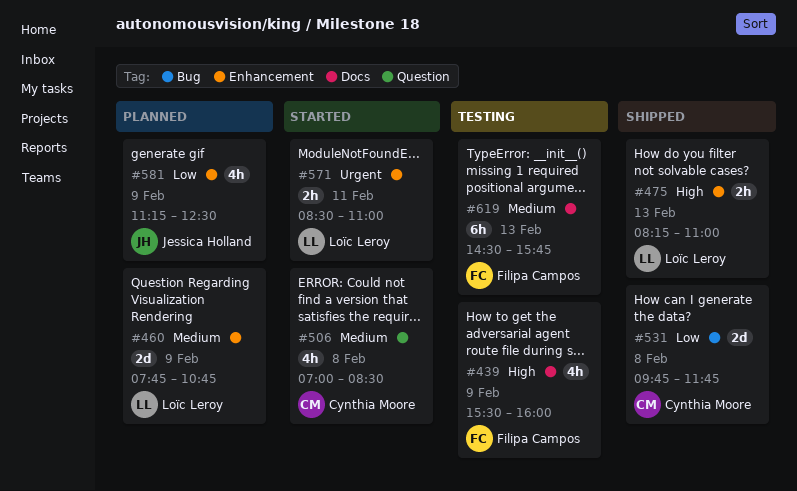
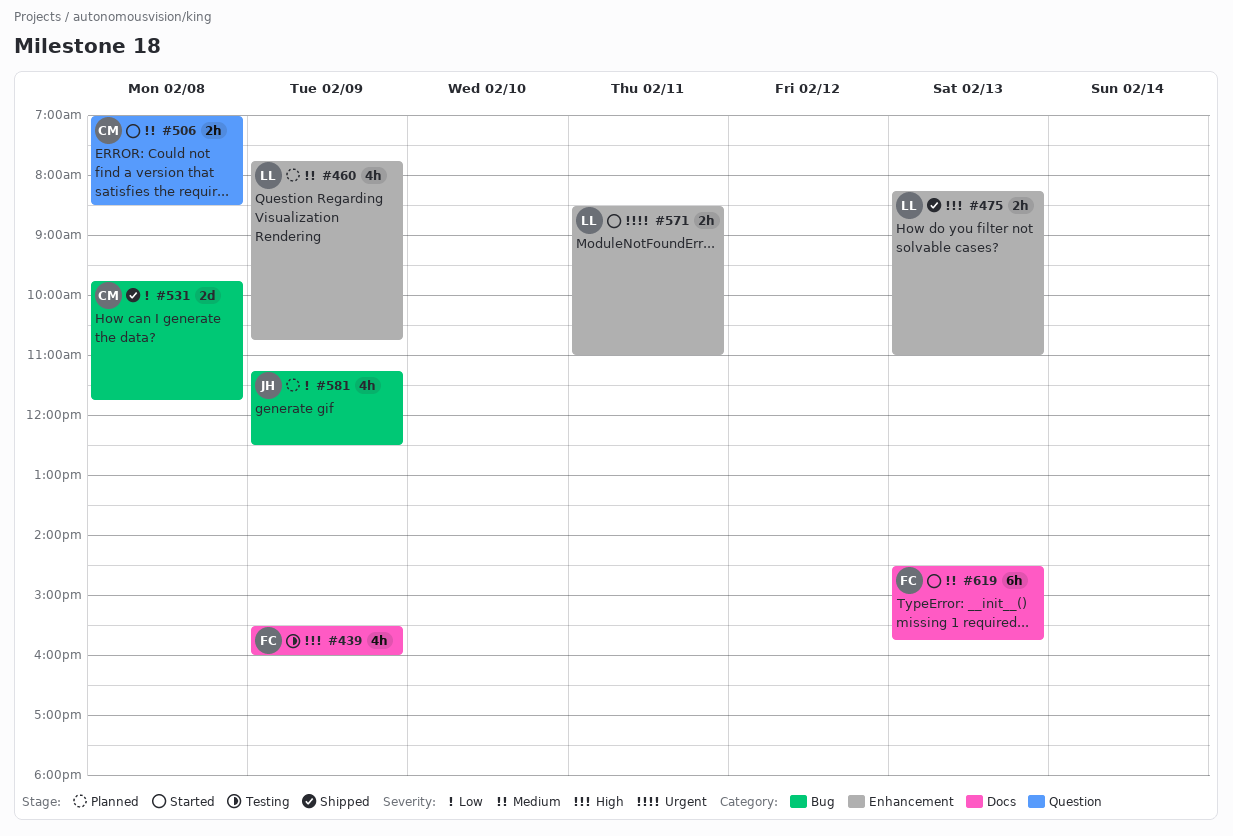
#460, estimate: 2d -> 4h
#506, estimate: 4h -> 2h
#581, label: Enhancement -> Bug
#619, status: Testing -> Started

